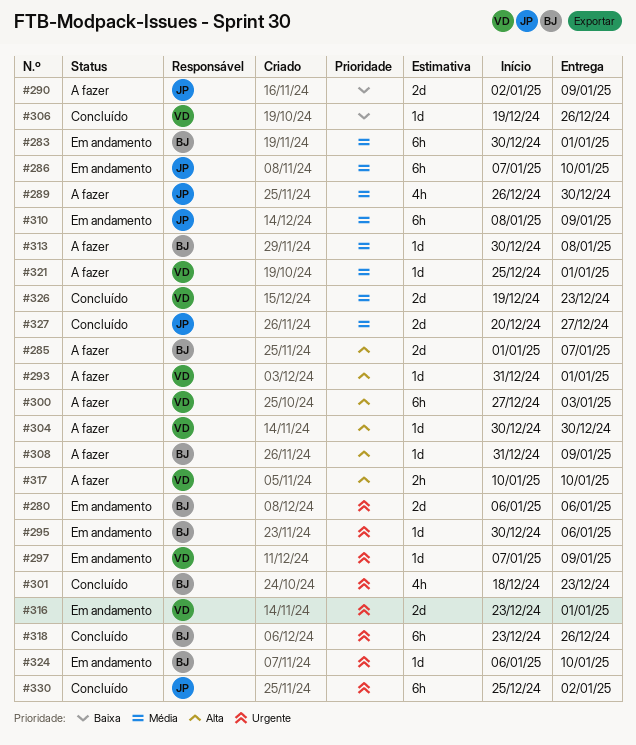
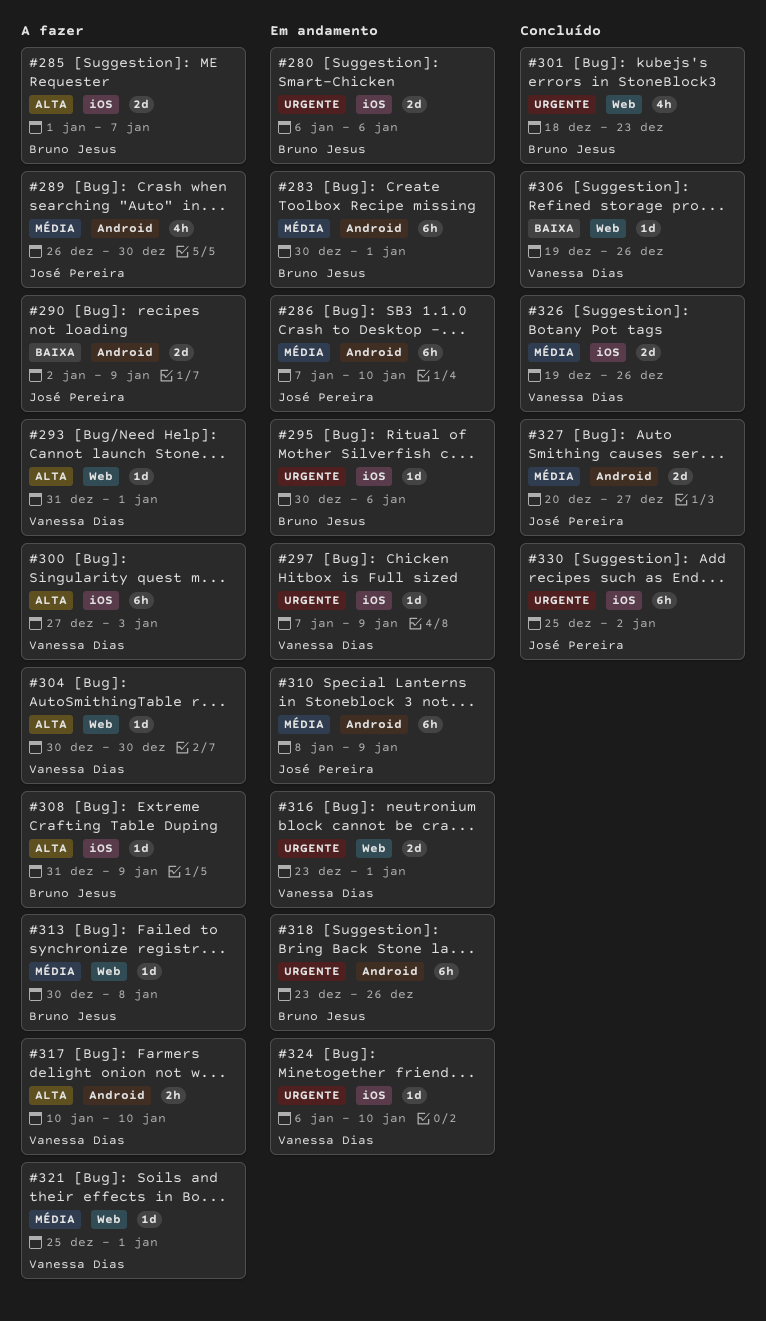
#318, status: Concluído -> Em andamento
#324, owner: Bruno Jesus -> Vanessa Dias
#326, due: Dec 23 -> Dec 26

